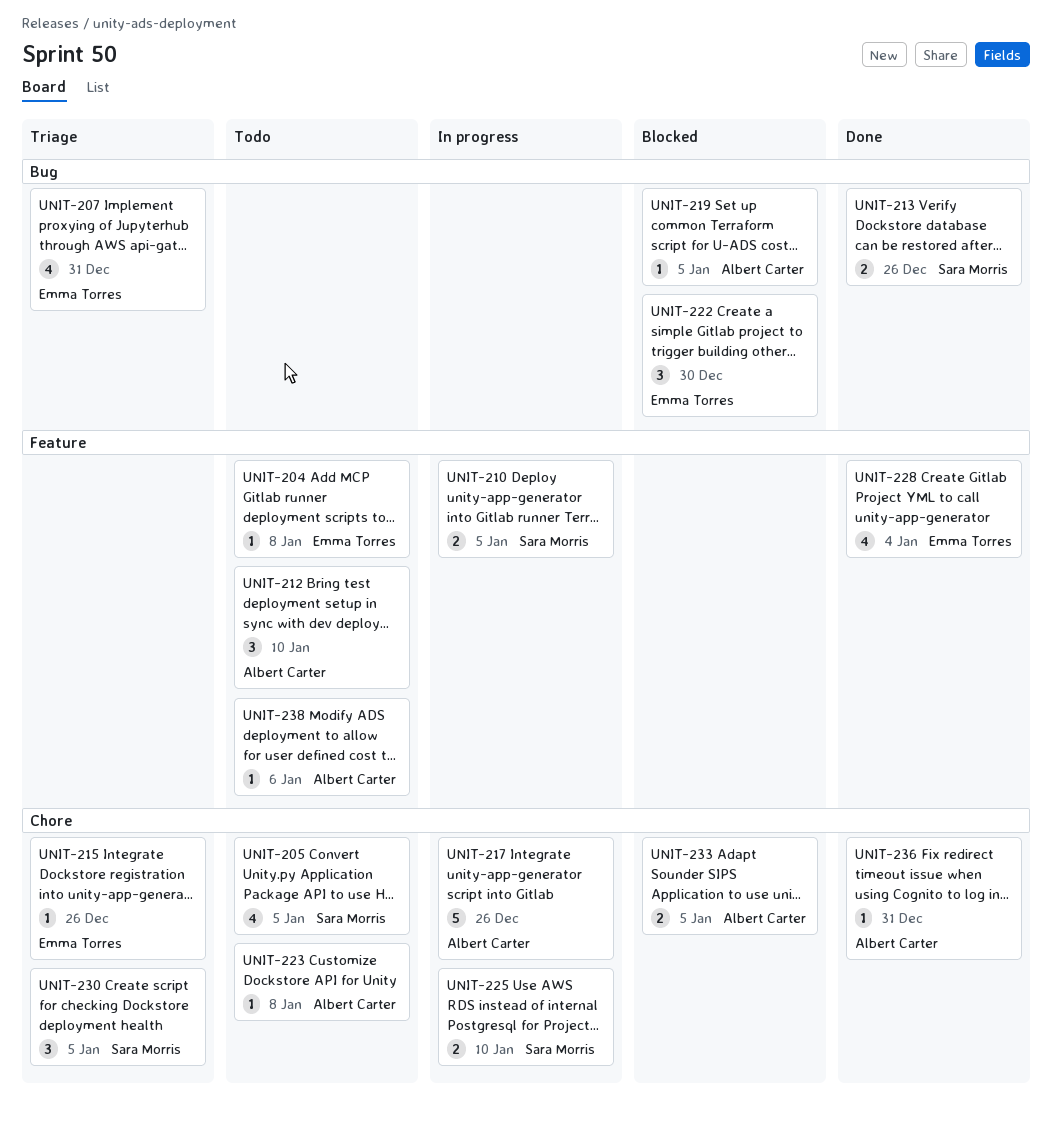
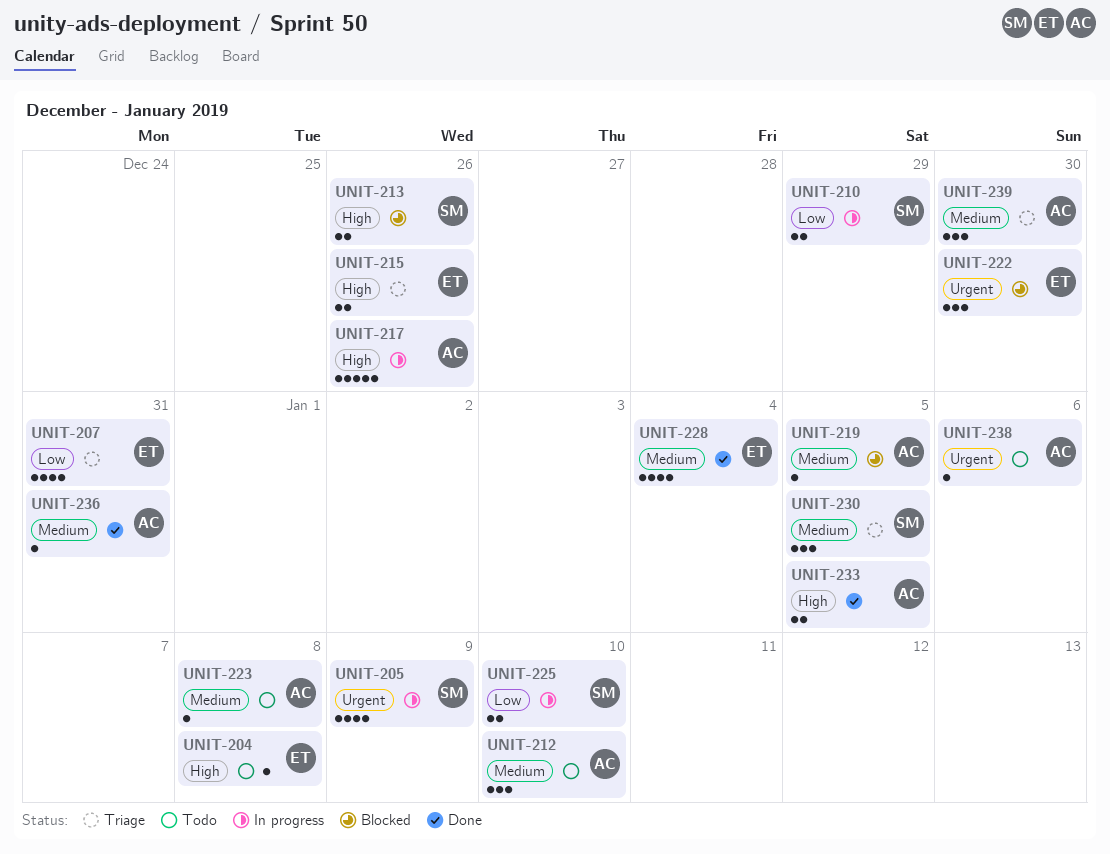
UNIT-205, status: Todo -> In progress
UNIT-205, due: Jan 5 -> Jan 9
UNIT-210, due: Jan 5 -> Dec 29
UNIT-213, status: Done -> Blocked
UNIT-215, estimate: 1 -> 2
UNIT-233, status: Blocked -> Done
UNIT-239: none -> present

